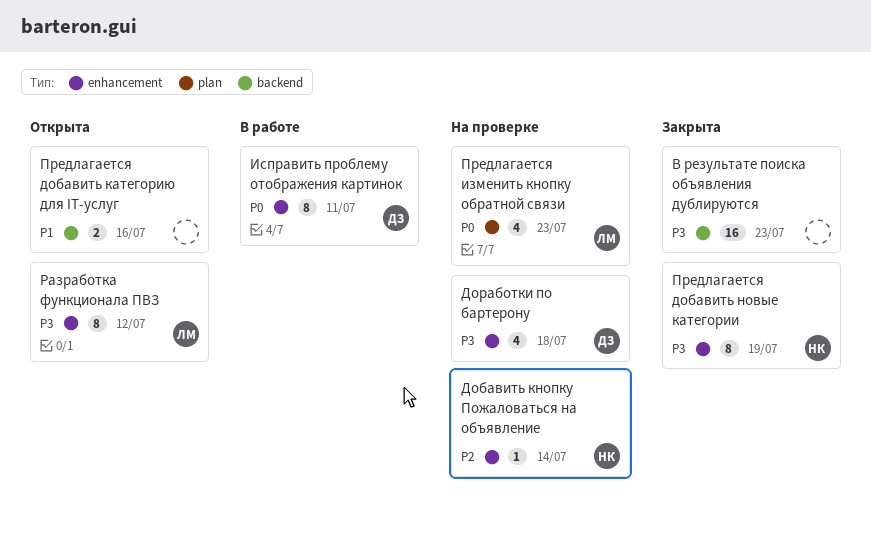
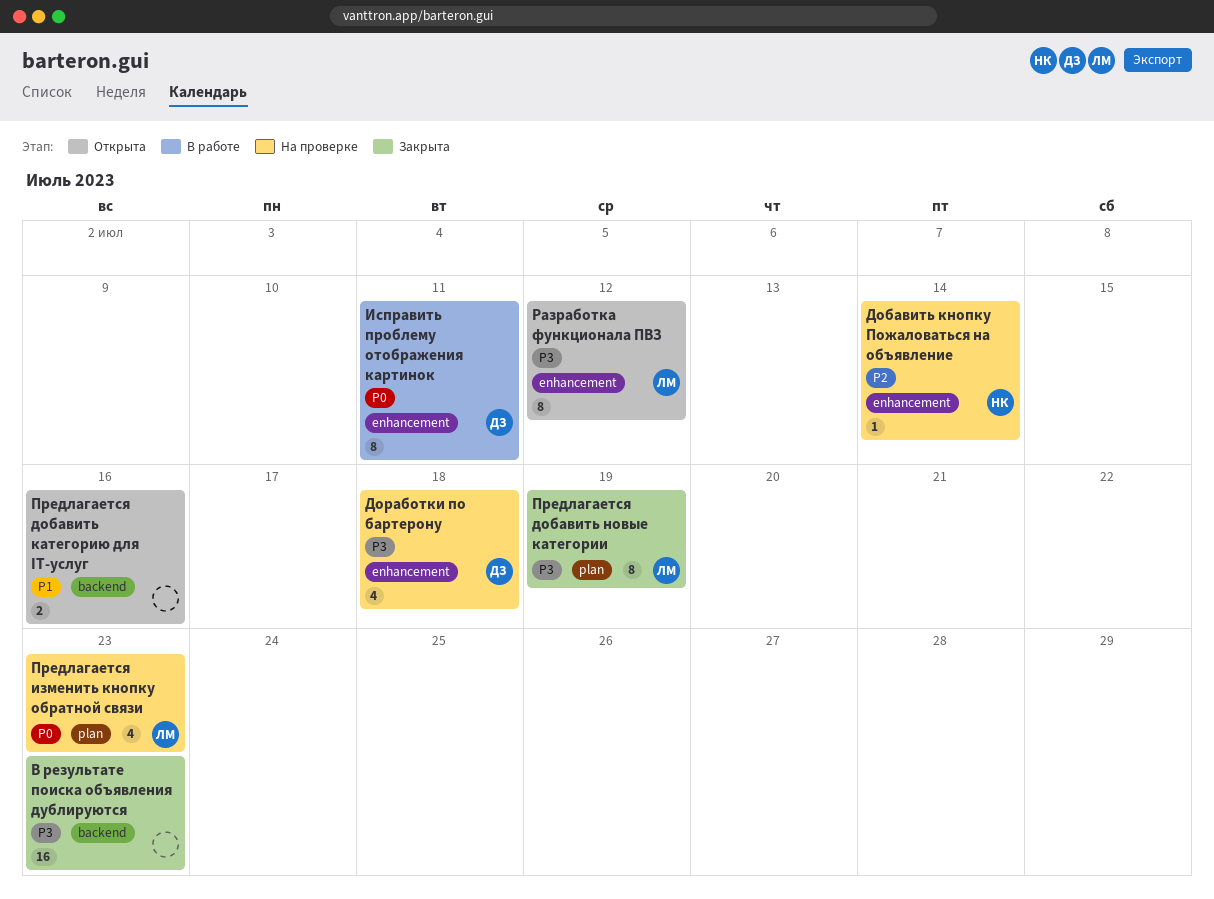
Предлагается добавить новые категории, owner: НК -> ЛМ
Предлагается добавить новые категории, label: enhancement -> plan

